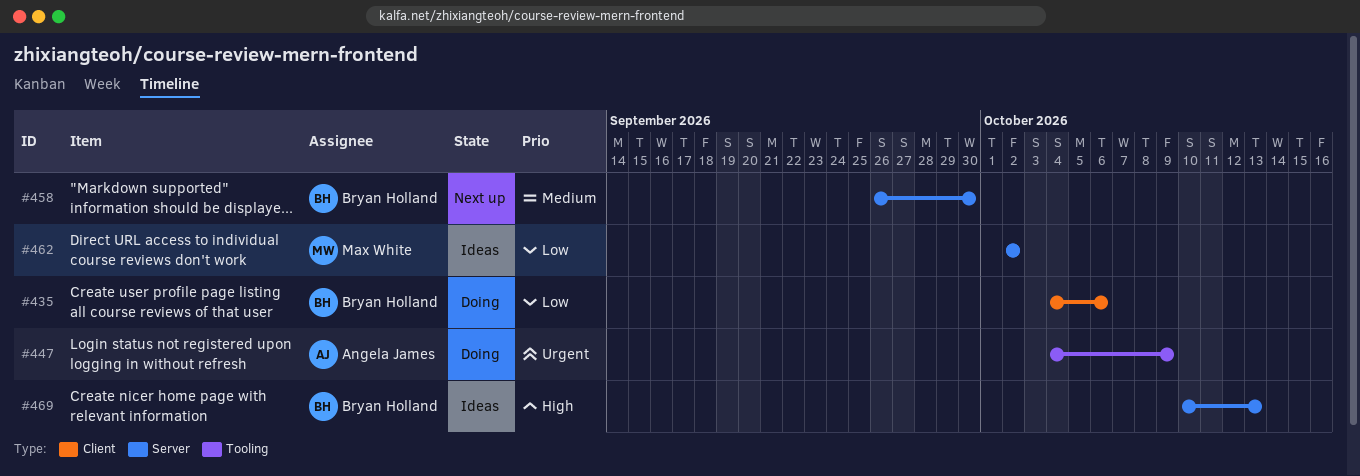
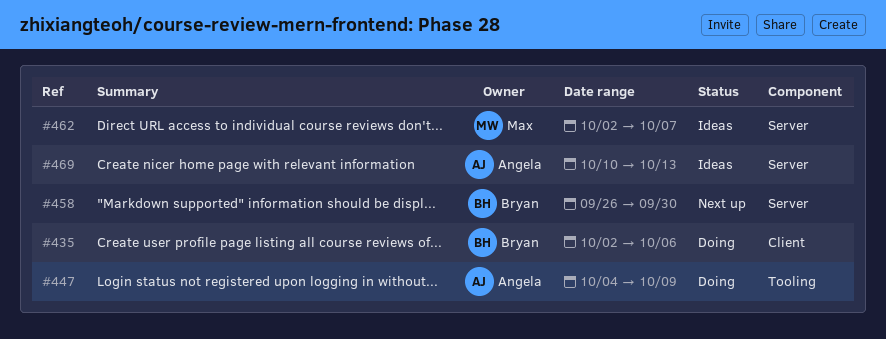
#435, start: Oct 4 -> Oct 2
#462, due: Oct 2 -> Oct 7
#469, owner: Bryan Holland -> Angela James

